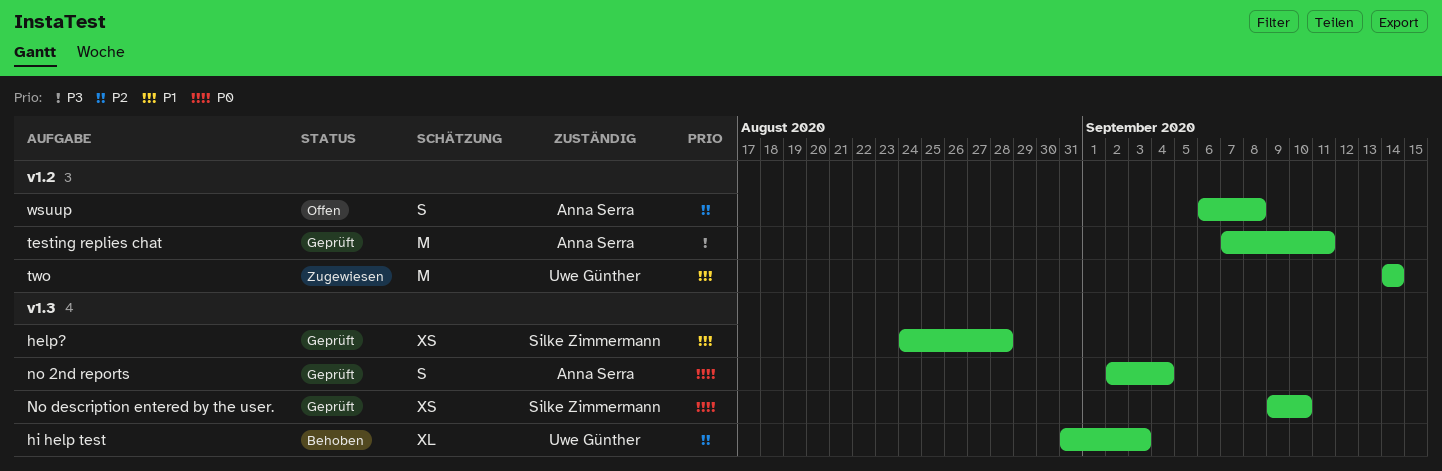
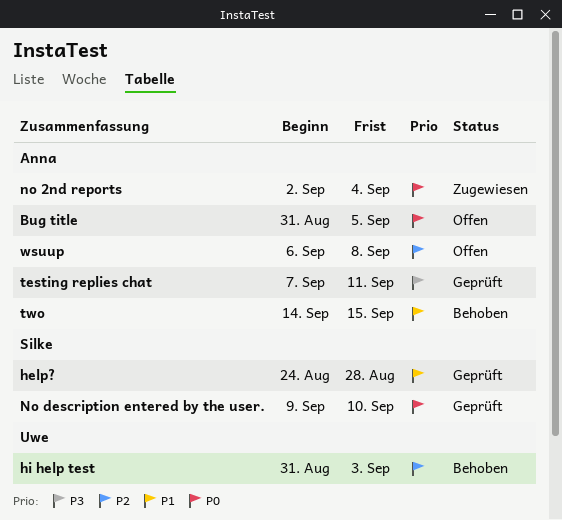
Bug title: none -> present
no 2nd reports, status: Geprüft -> Zugewiesen
two, status: Zugewiesen -> Behoben
two, owner: Uwe Günther -> Anna Serra
two, due: Sep 14 -> Sep 15

